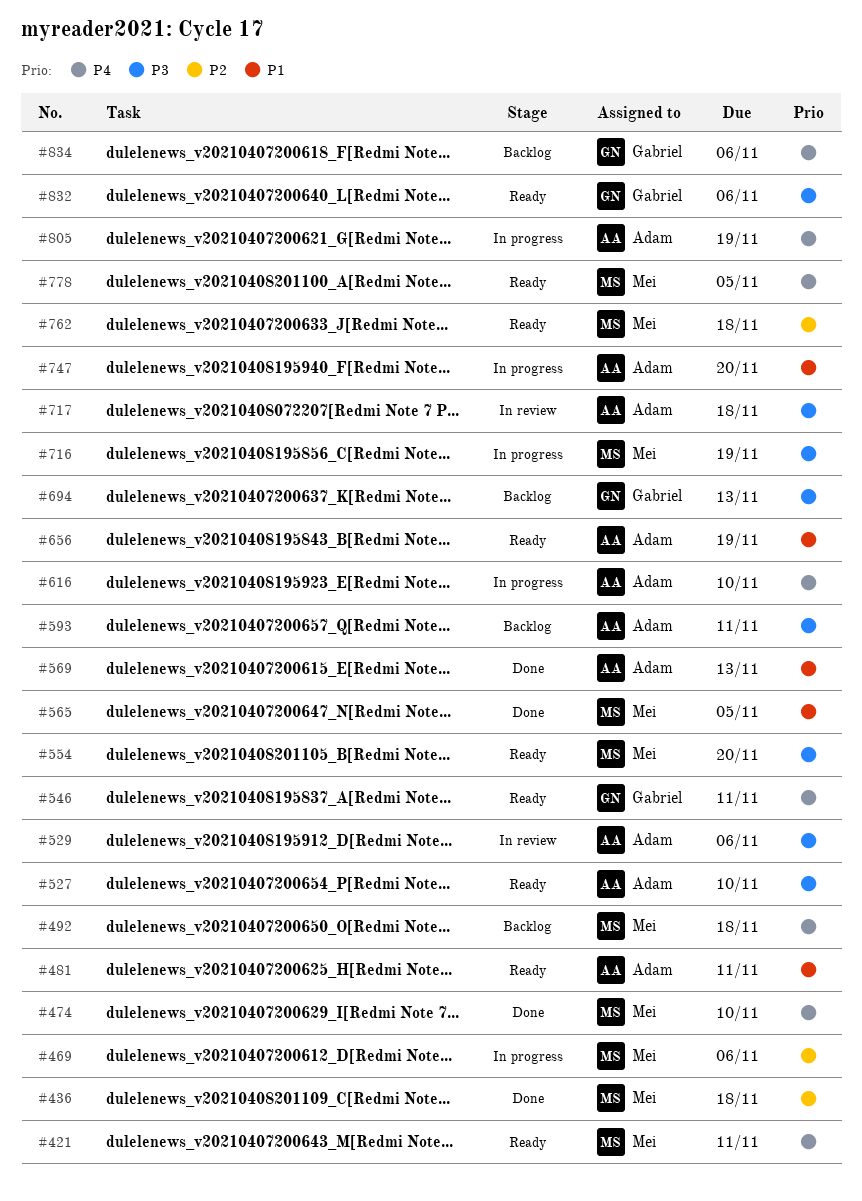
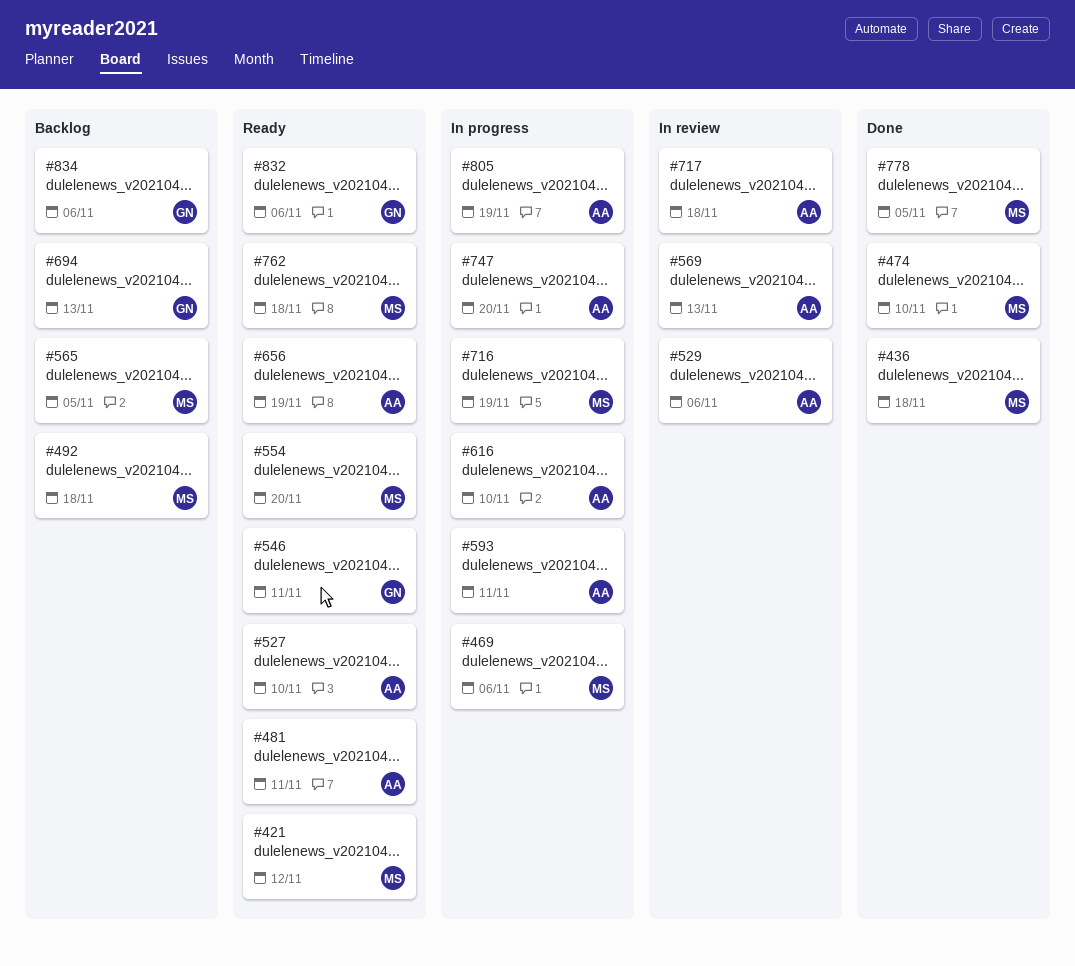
#421, due: Nov 11 -> Nov 12
#565, status: Done -> Backlog
#569, status: Done -> In review
#593, status: Backlog -> In progress
#778, status: Ready -> Done

